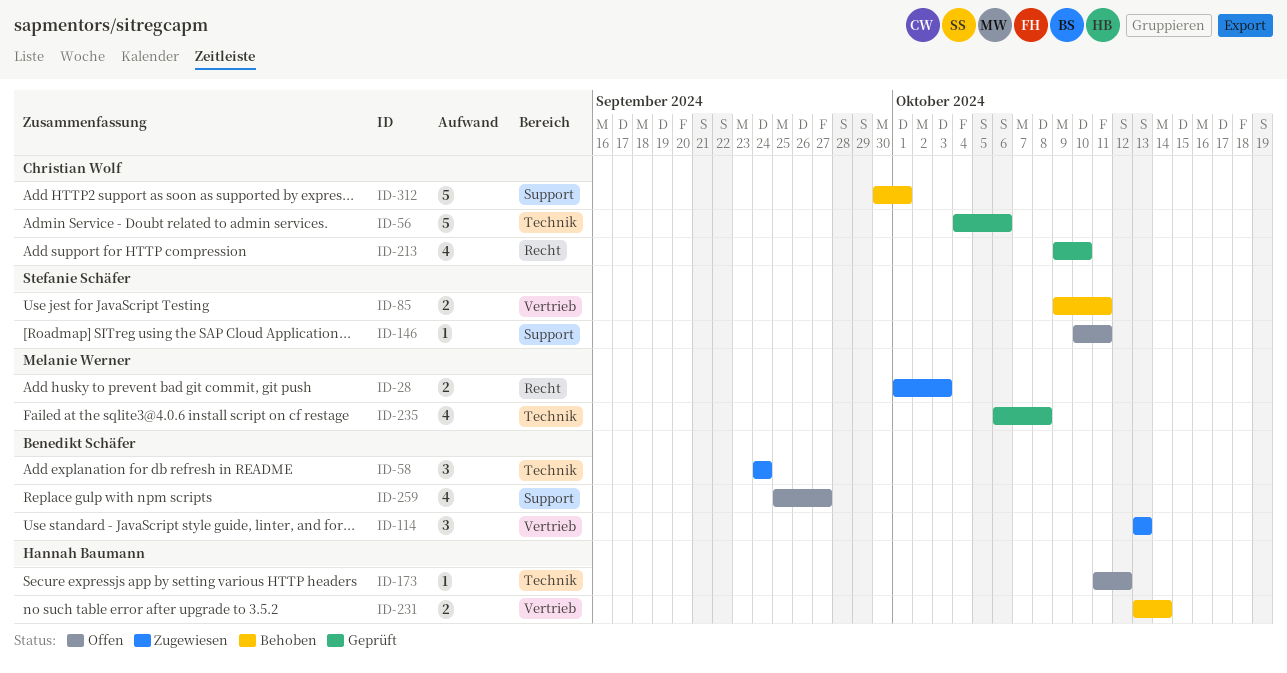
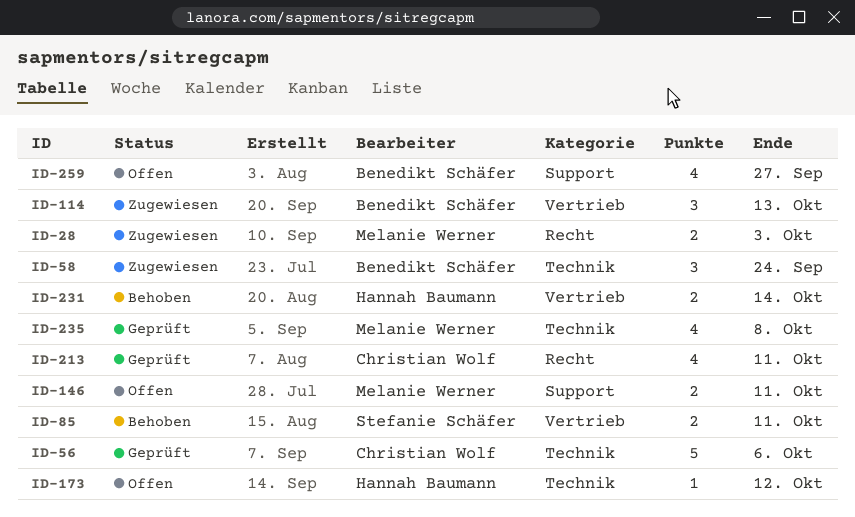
ID-146, owner: Stefanie Schäfer -> Melanie Werner
ID-146, estimate: 1 -> 2
ID-213, due: Oct 10 -> Oct 11
ID-312: present -> none

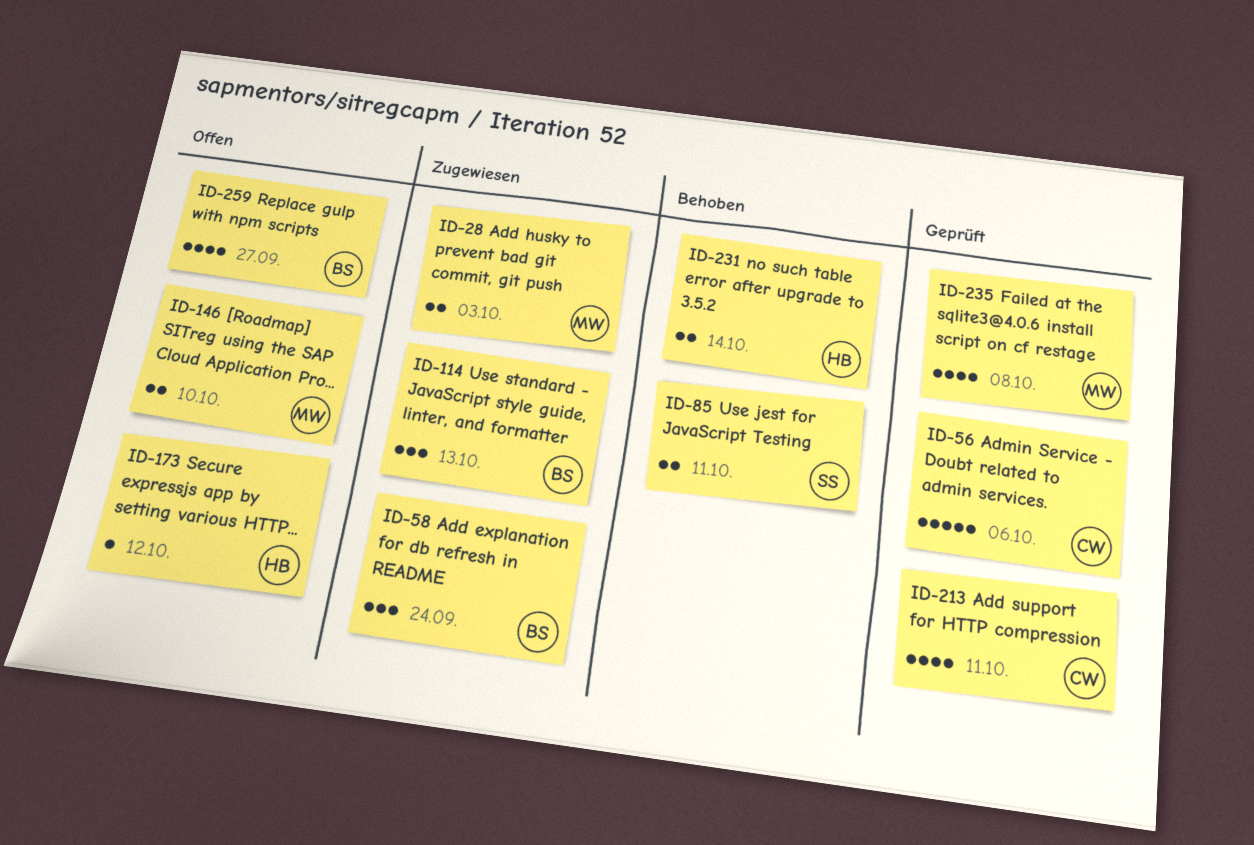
ID-146, due: Oct 11 -> Oct 10

